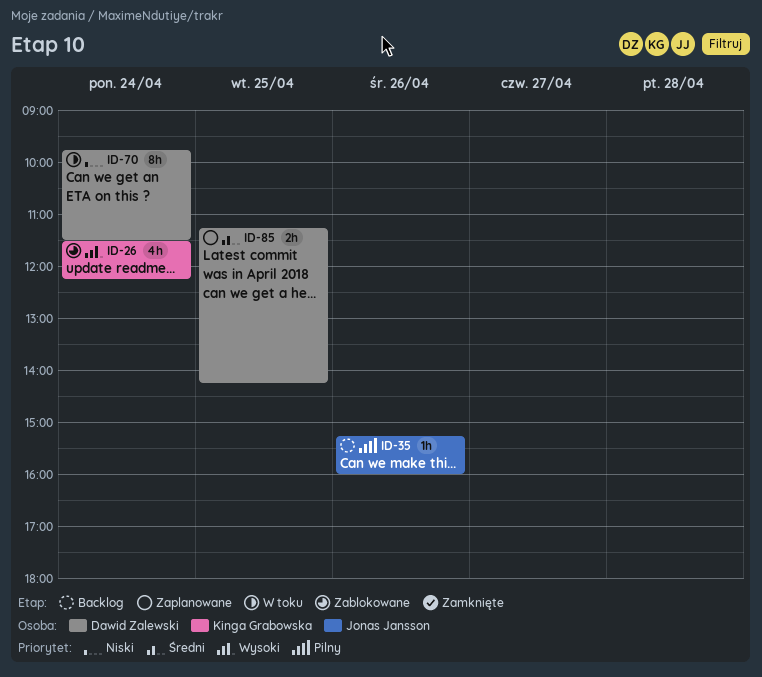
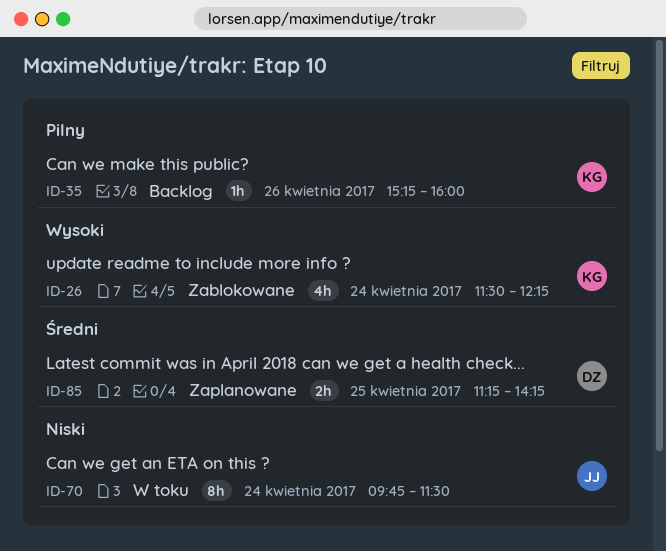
ID-35, owner: Jonas Jansson -> Kinga Grabowska
ID-70, owner: Dawid Zalewski -> Jonas Jansson

